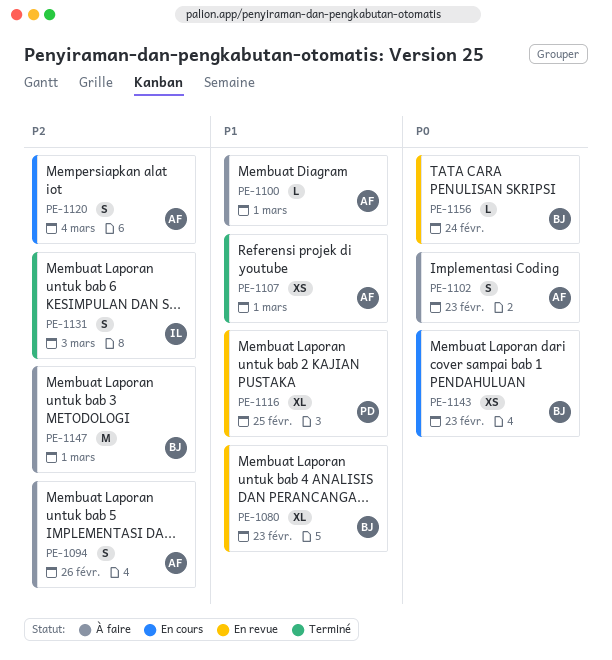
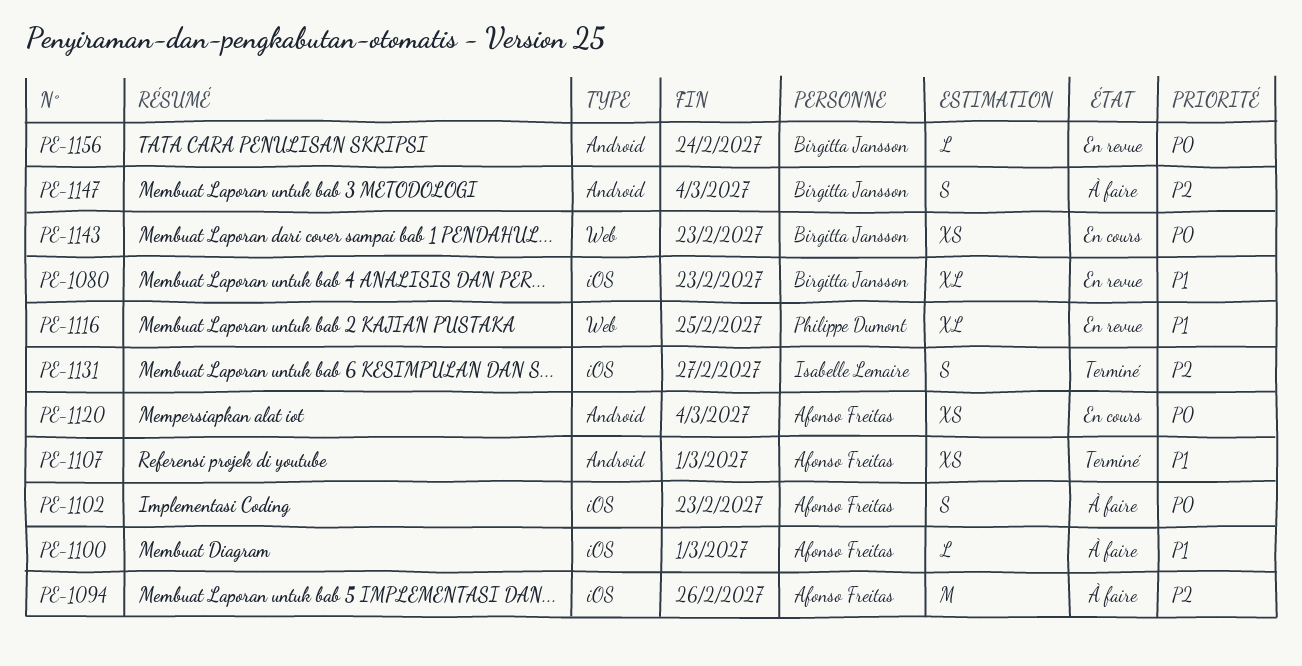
PE-1094, estimate: S -> M
PE-1120, priority: P2 -> P0
PE-1120, estimate: S -> XS
PE-1131, due: Mar 3 -> Feb 27
PE-1147, estimate: M -> S
PE-1147, due: Mar 1 -> Mar 4

